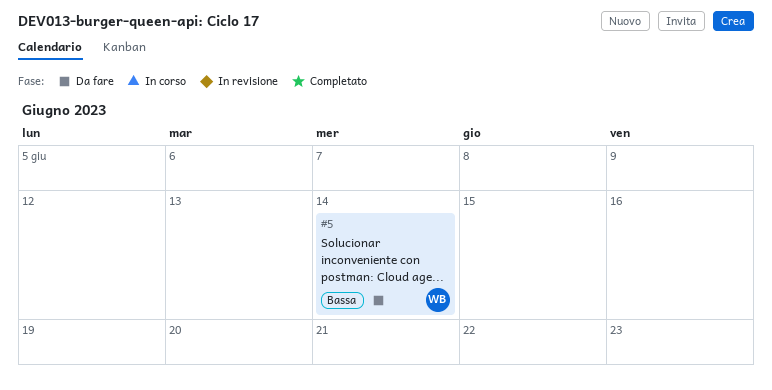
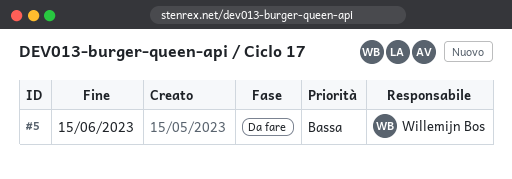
#5, due: Jun 14 -> Jun 15

